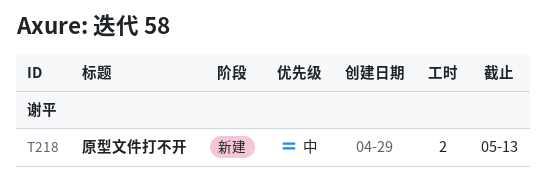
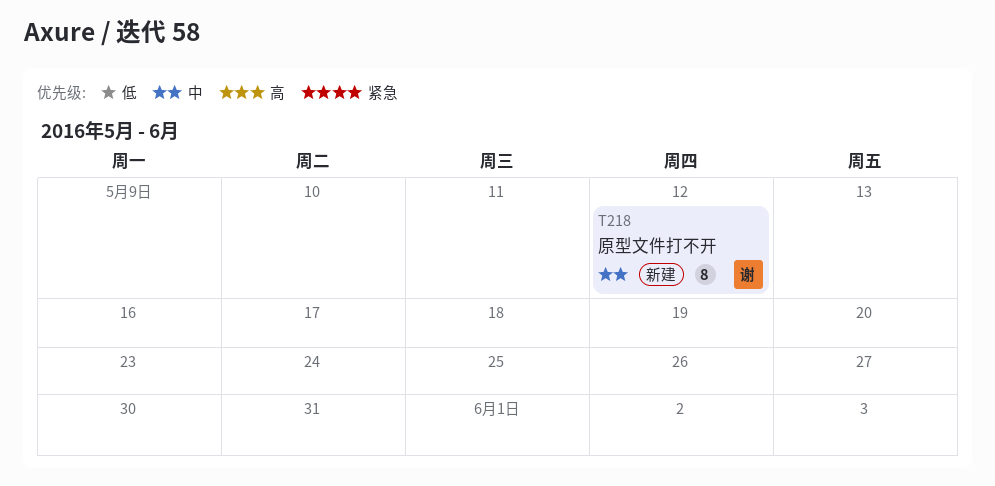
T218, estimate: 2 -> 8
T218, due: May 13 -> May 12

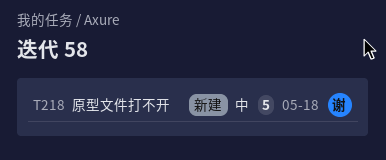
T218, estimate: 8 -> 5
T218, due: May 12 -> May 18

